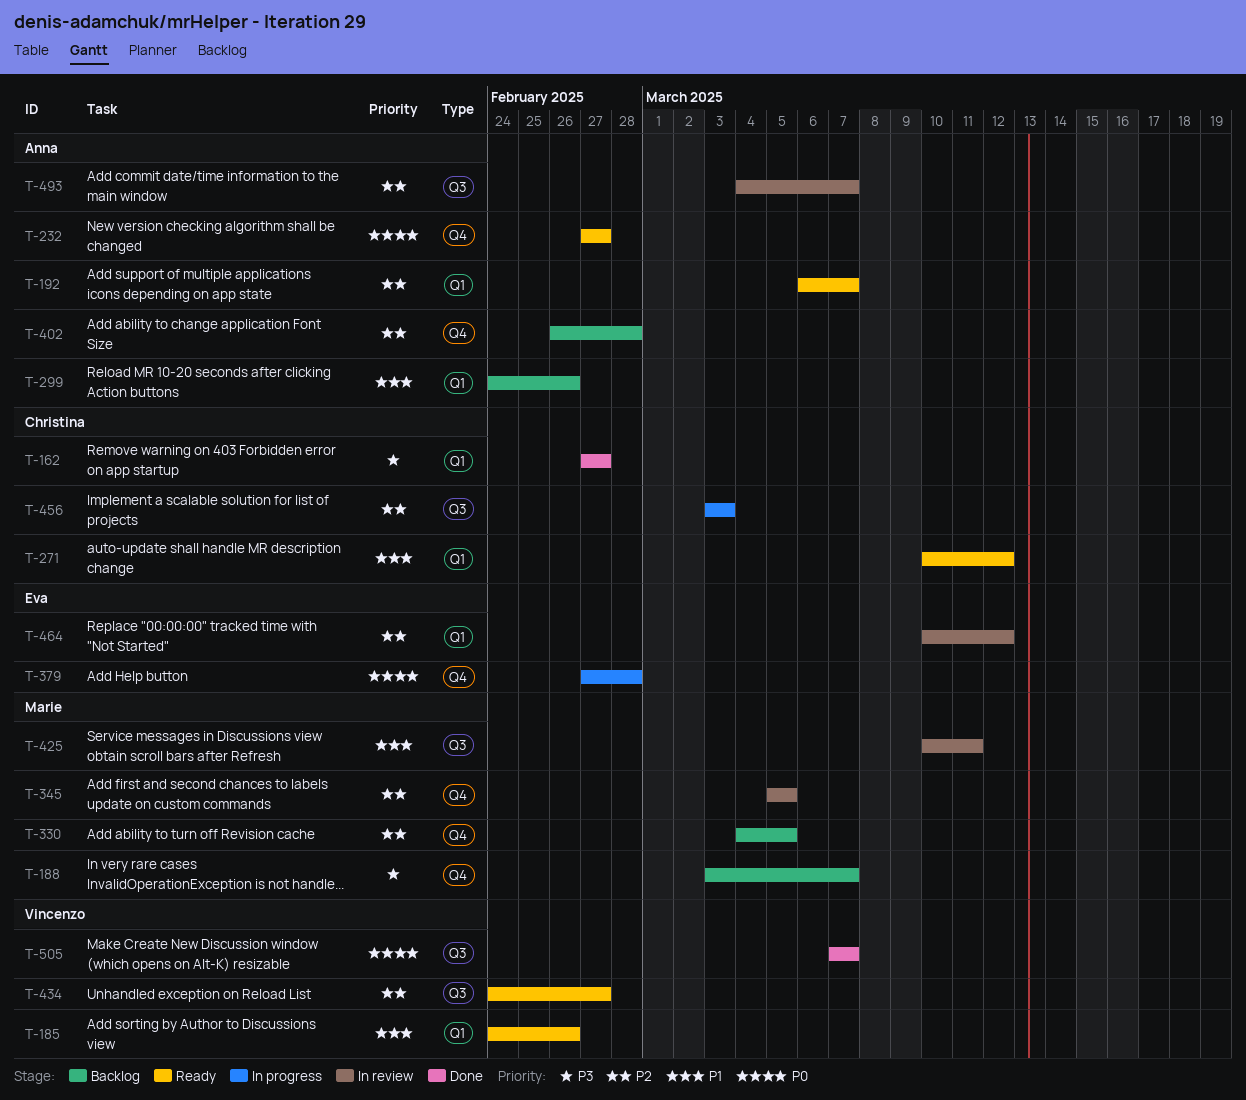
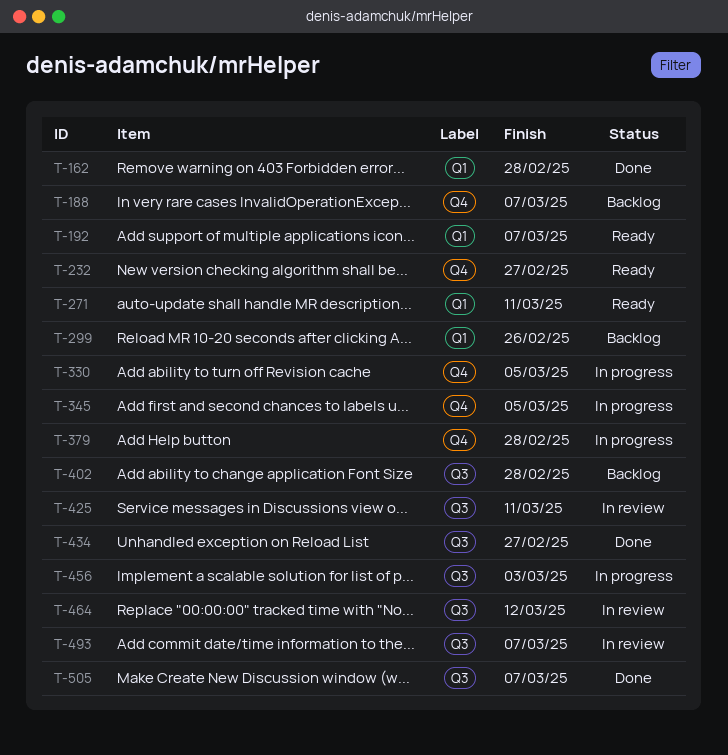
T-162, due: Feb 27 -> Feb 28
T-185: present -> none
T-271, due: Mar 12 -> Mar 11
T-330, status: Backlog -> In progress
T-345, status: In review -> In progress
T-402, label: Q4 -> Q3
T-434, status: Ready -> Done
T-464, label: Q1 -> Q3

